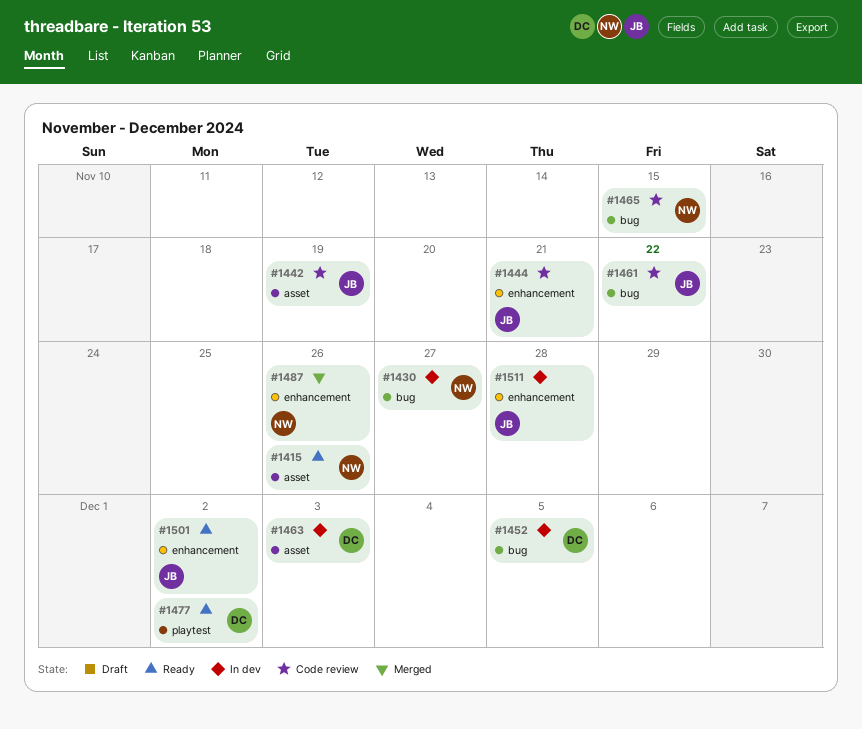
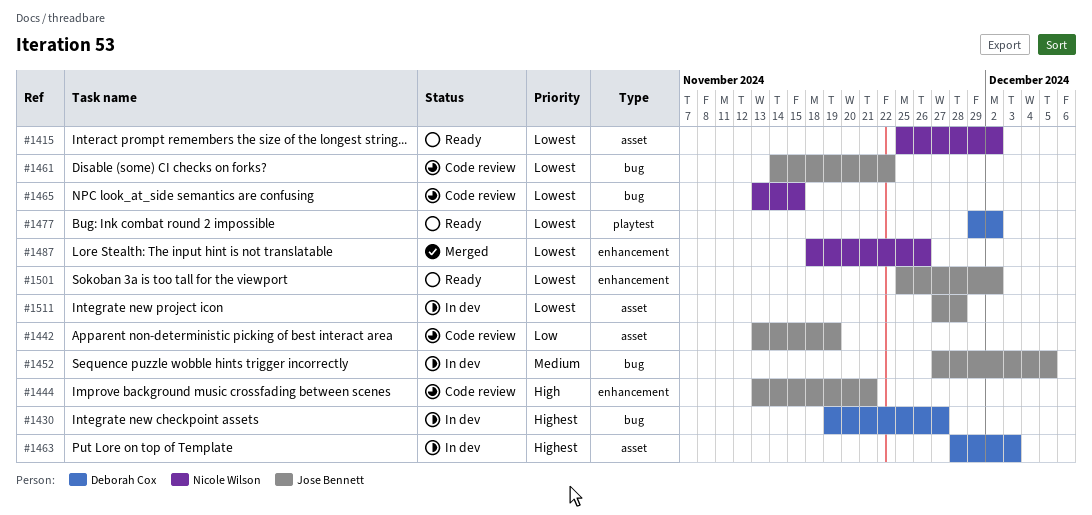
#1415, due: Nov 26 -> Dec 2
#1430, owner: Nicole Wilson -> Deborah Cox
#1452, owner: Deborah Cox -> Jose Bennett
#1511, label: enhancement -> asset

